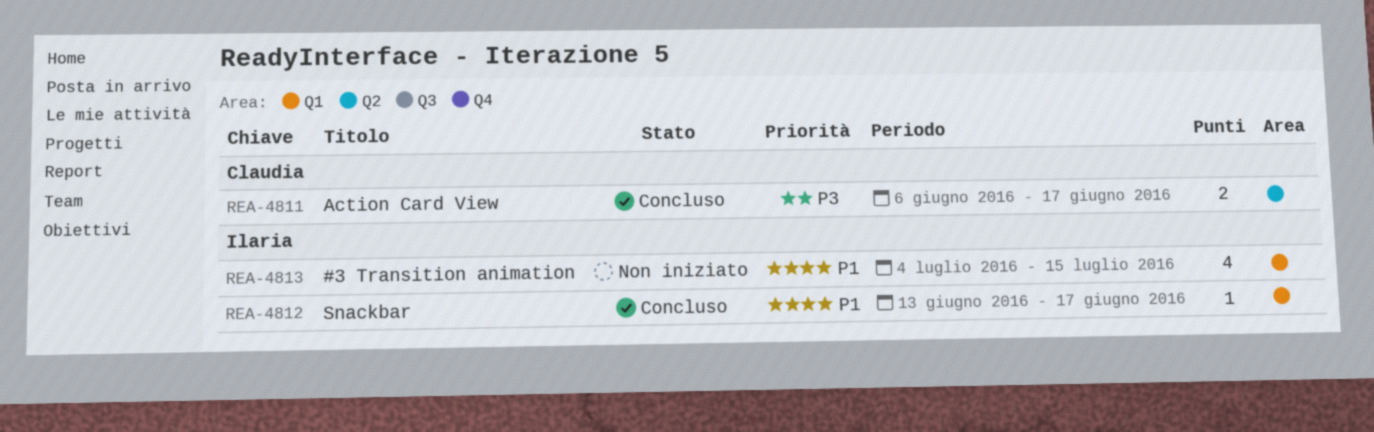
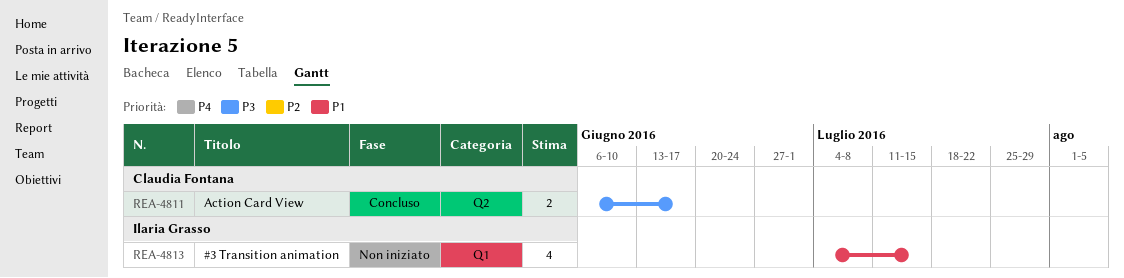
REA-4812: present -> none

